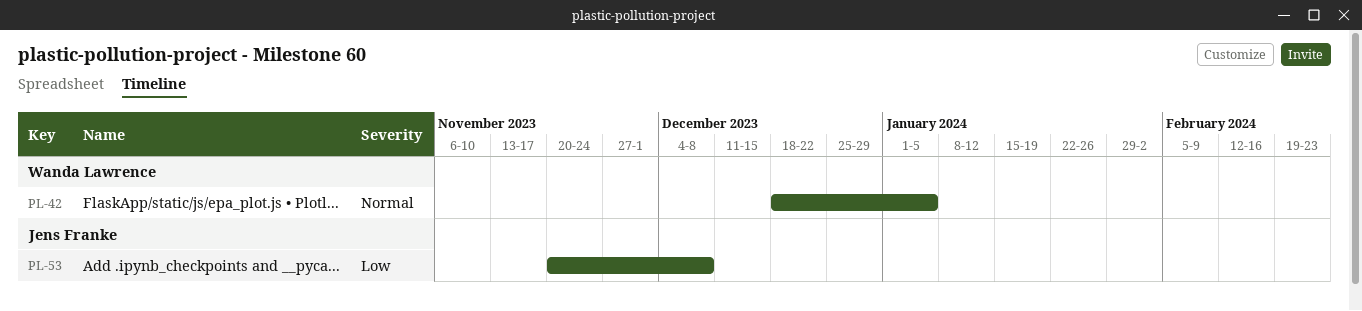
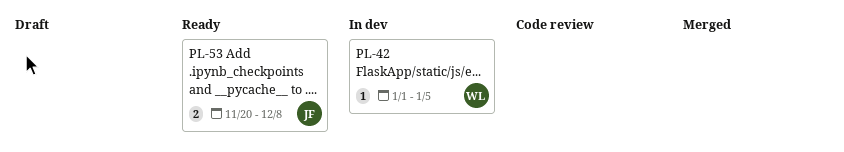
PL-42, start: Dec 18 -> Jan 1

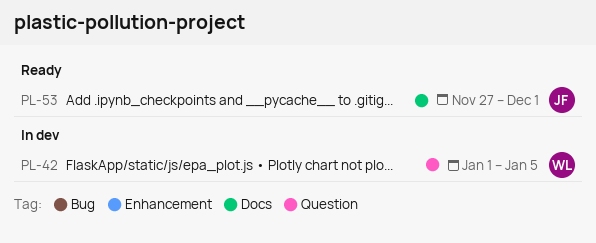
PL-53, start: Nov 20 -> Nov 27
PL-53, due: Dec 8 -> Dec 1

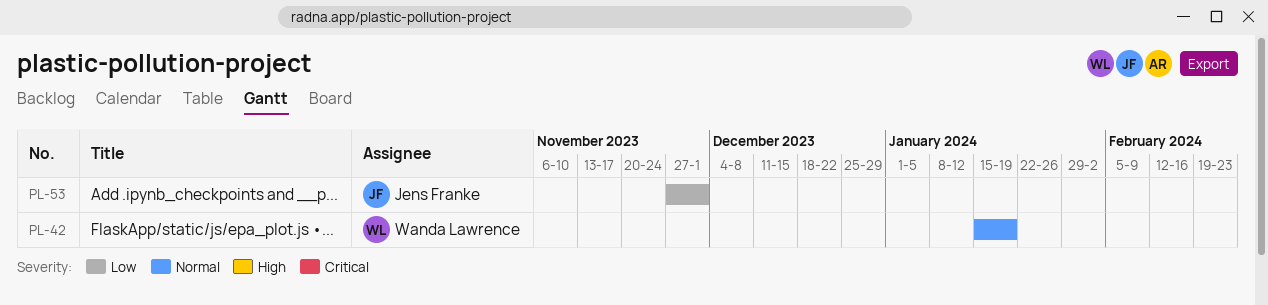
PL-42, start: Jan 1 -> Jan 15
PL-42, due: Jan 5 -> Jan 19

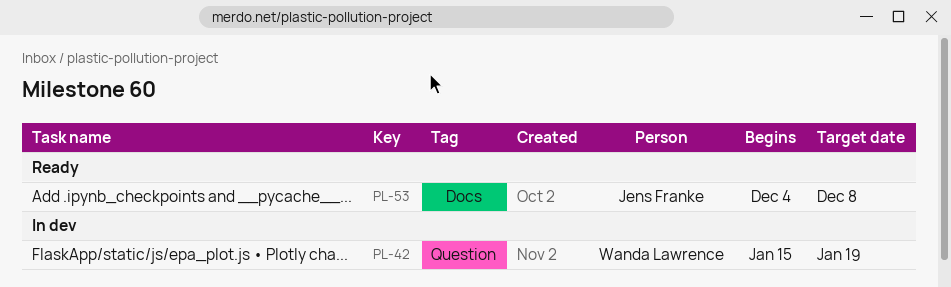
PL-53, start: Nov 27 -> Dec 4
PL-53, due: Dec 1 -> Dec 8

